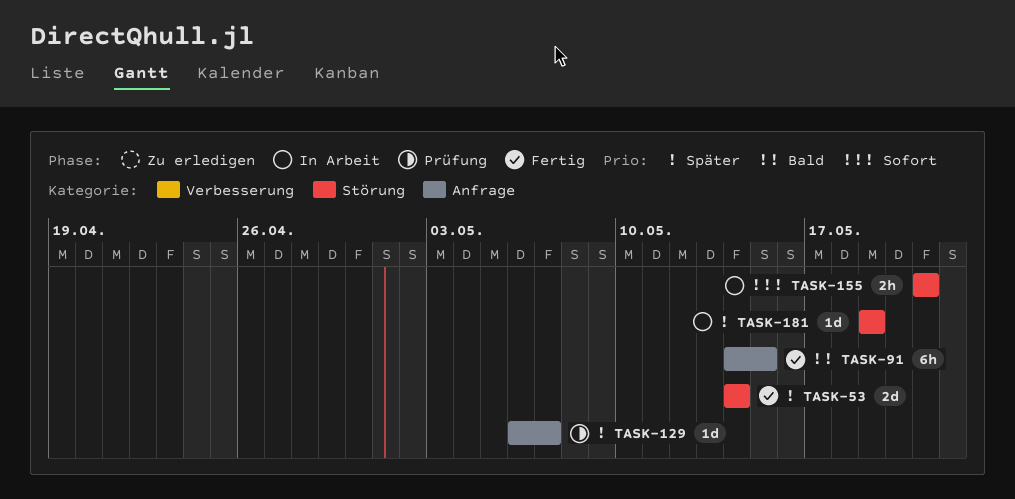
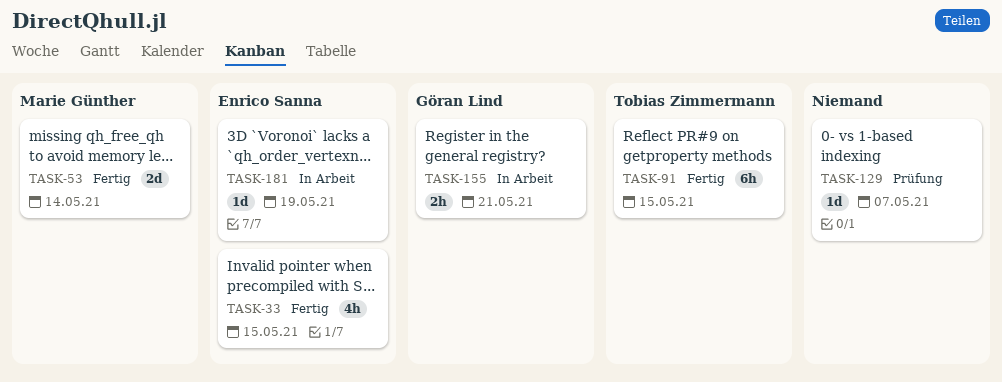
TASK-33: none -> present

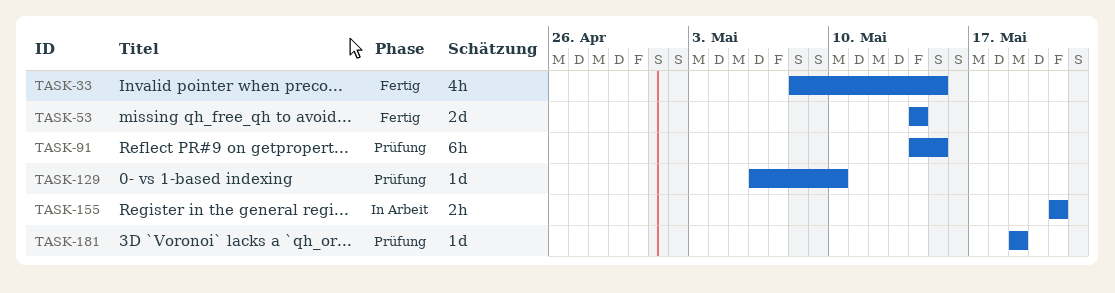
TASK-91, status: Fertig -> Prüfung
TASK-129, due: May 7 -> May 10
TASK-181, status: In Arbeit -> Prüfung

